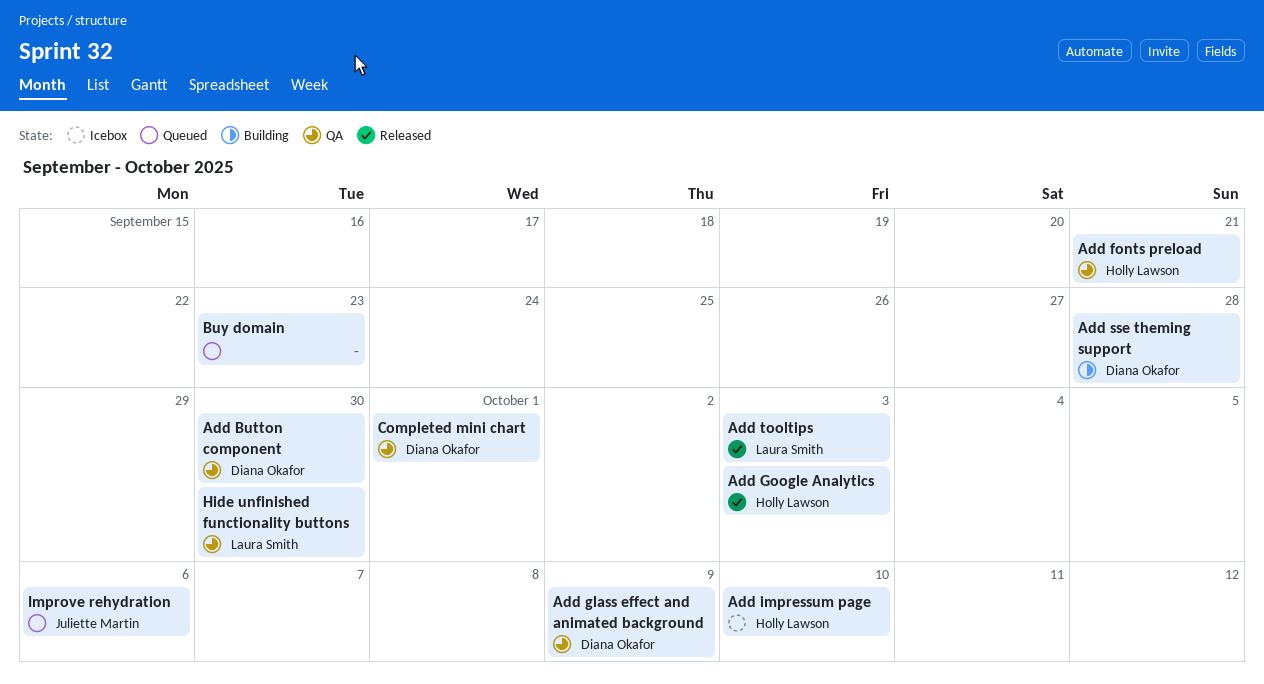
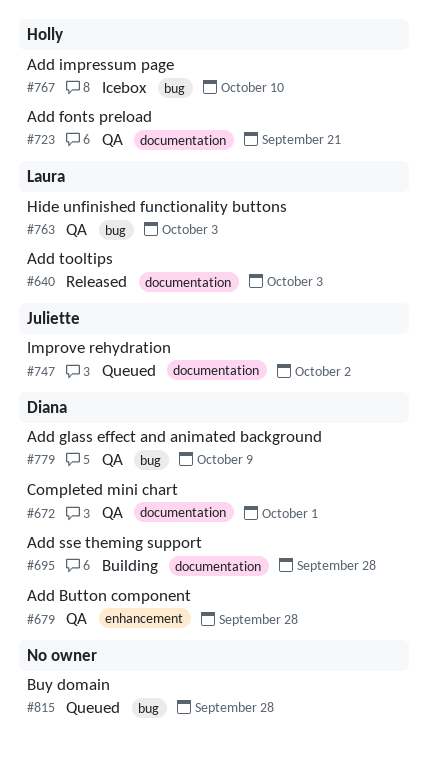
Add Button component, due: Sep 30 -> Sep 28
Add Google Analytics: present -> none
Buy domain, due: Sep 23 -> Sep 28
Hide unfinished functionality buttons, due: Sep 30 -> Oct 3
Improve rehydration, due: Oct 6 -> Oct 2

